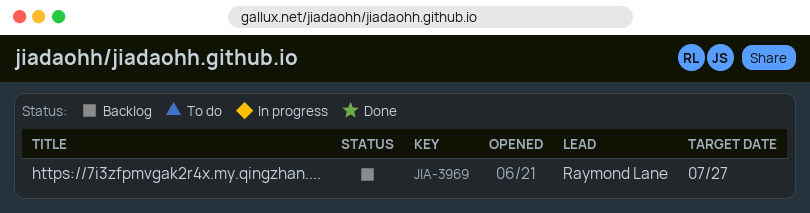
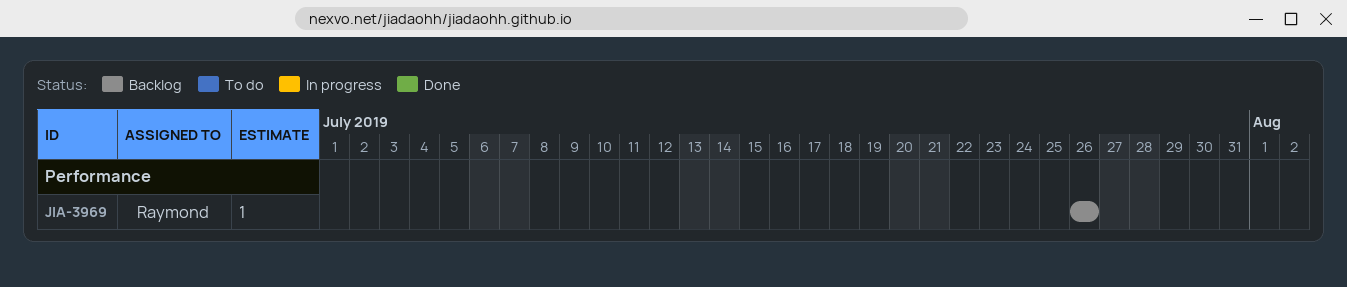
JIA-3969, due: Jul 27 -> Jul 26

